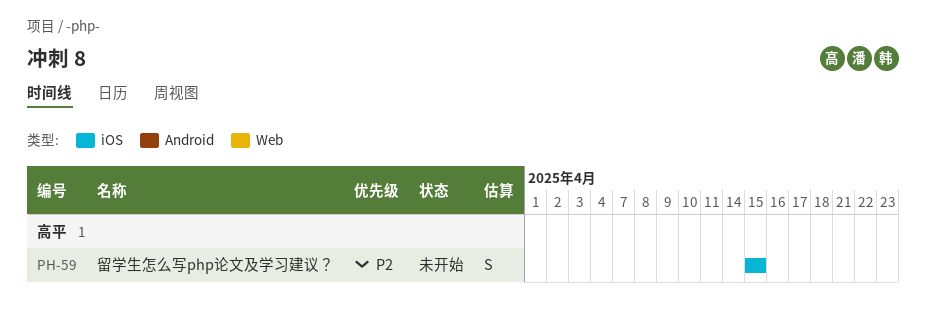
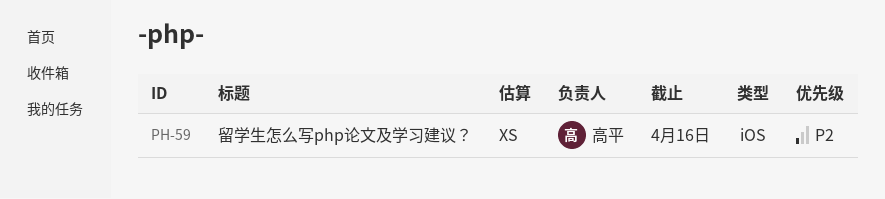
PH-59, estimate: S -> XS
PH-59, due: Apr 15 -> Apr 16

